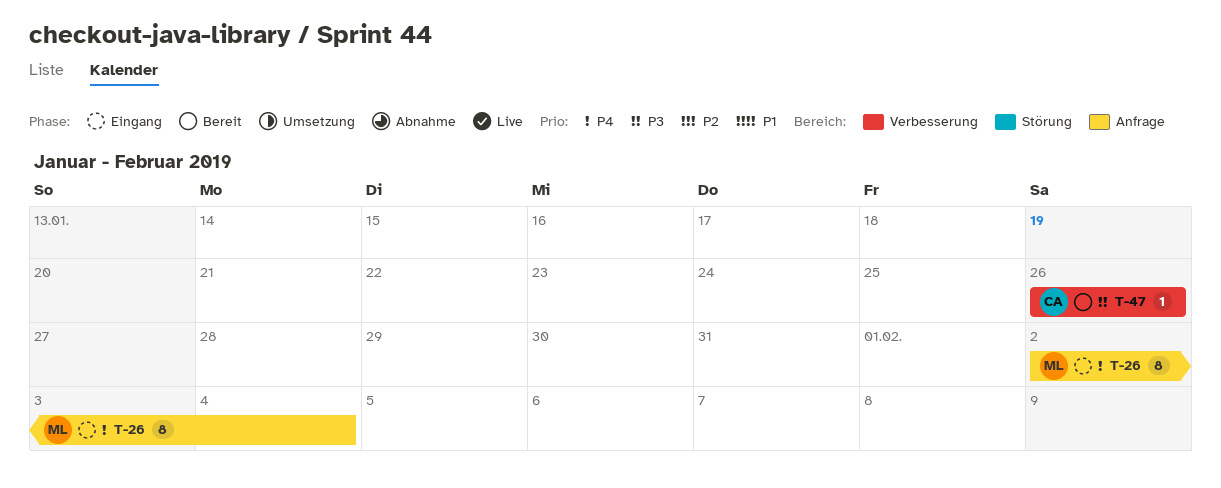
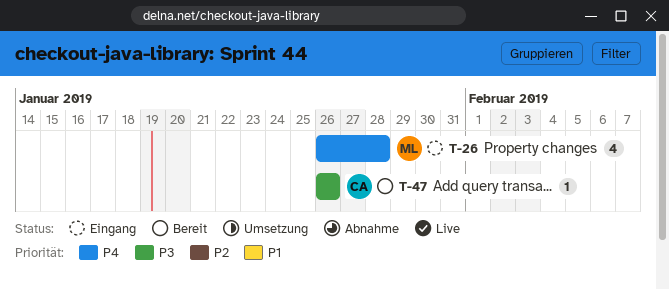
T-26, estimate: 8 -> 4
T-26, start: Feb 2 -> Jan 26
T-26, due: Feb 4 -> Jan 28

